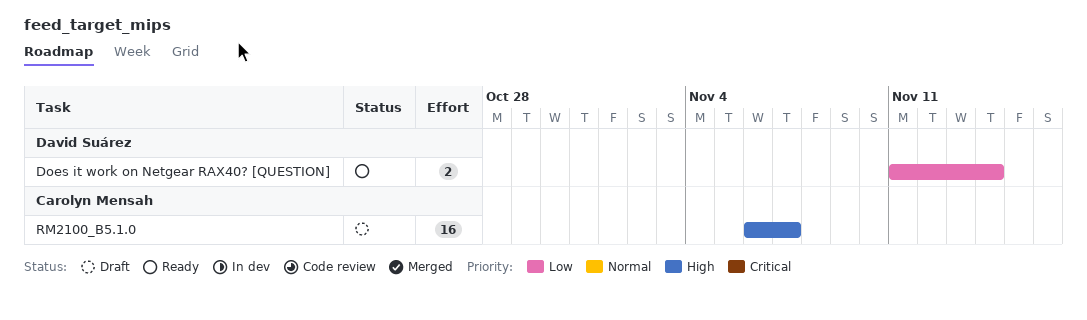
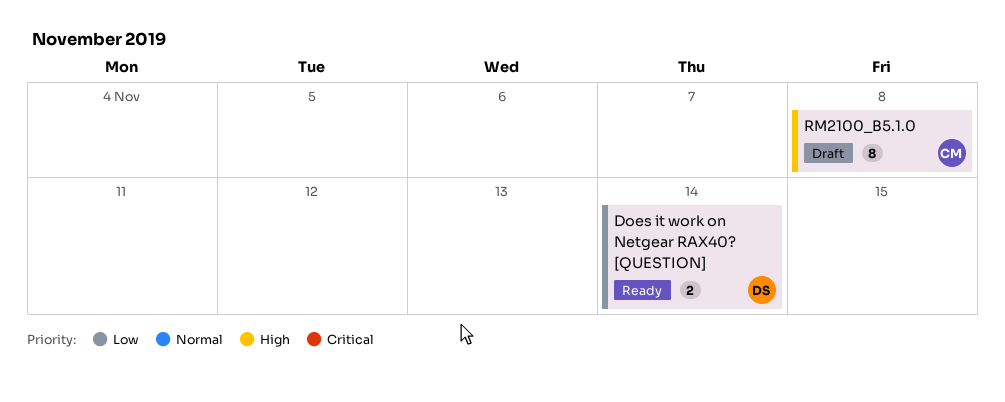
RM2100_B5.1.0, estimate: 16 -> 8
RM2100_B5.1.0, due: Nov 7 -> Nov 8

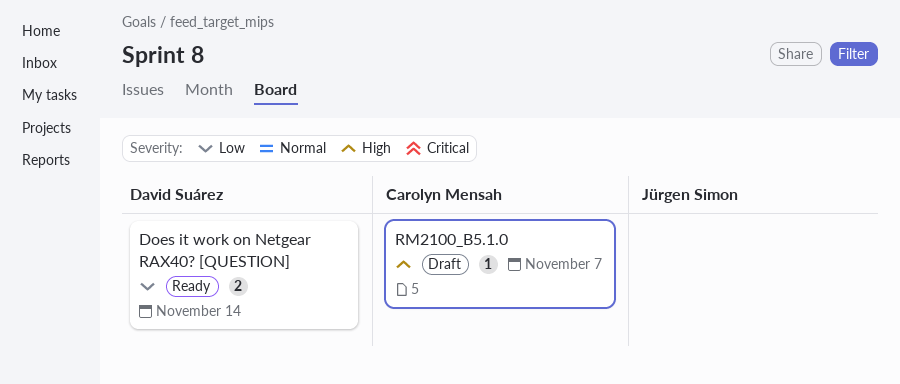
RM2100_B5.1.0, estimate: 8 -> 1
RM2100_B5.1.0, due: Nov 8 -> Nov 7

